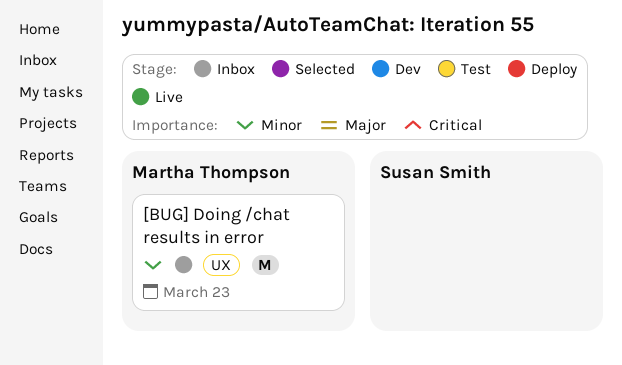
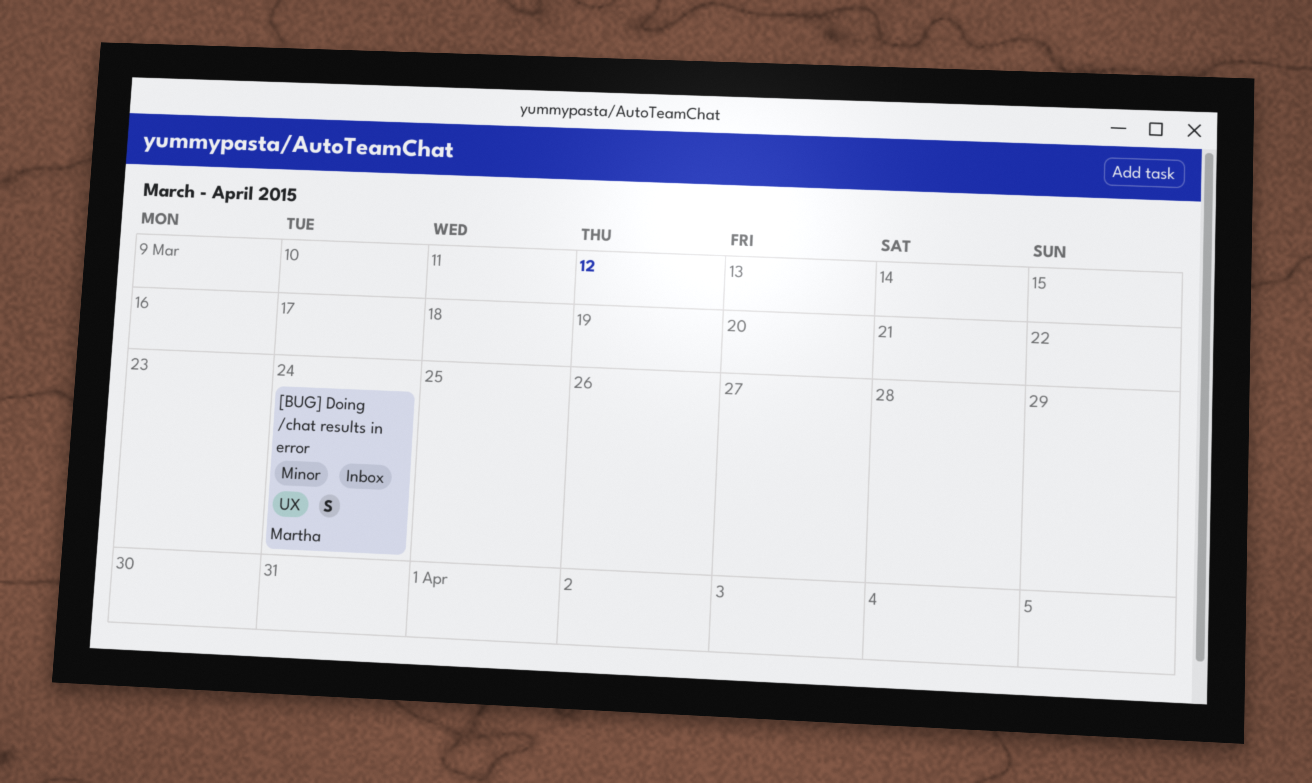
[BUG] Doing /chat results in error, estimate: M -> S
[BUG] Doing /chat results in error, due: Mar 23 -> Mar 24

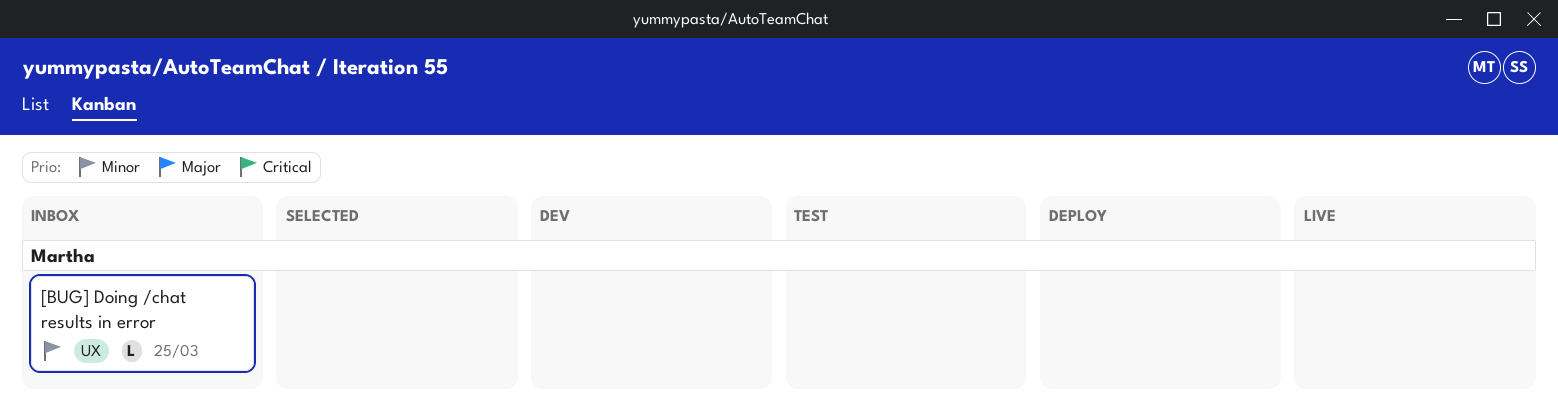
[BUG] Doing /chat results in error, estimate: S -> L
[BUG] Doing /chat results in error, due: Mar 24 -> Mar 25

